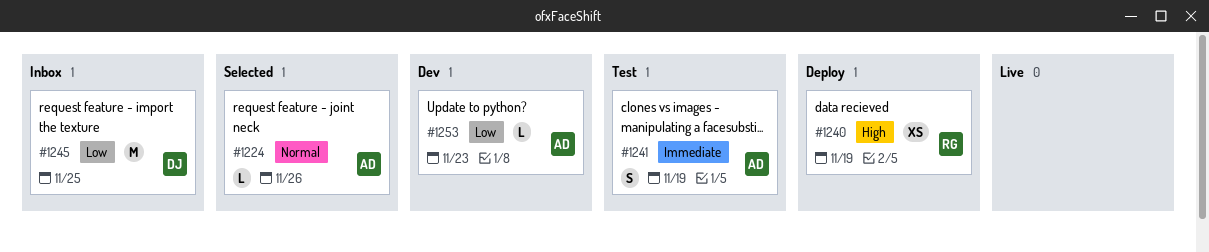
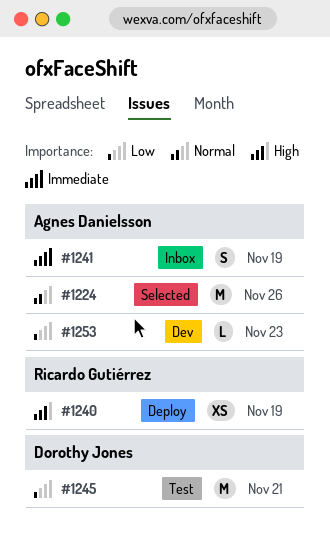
#1224, estimate: L -> M
#1241, status: Test -> Inbox
#1245, status: Inbox -> Test
#1245, due: Nov 25 -> Nov 21

